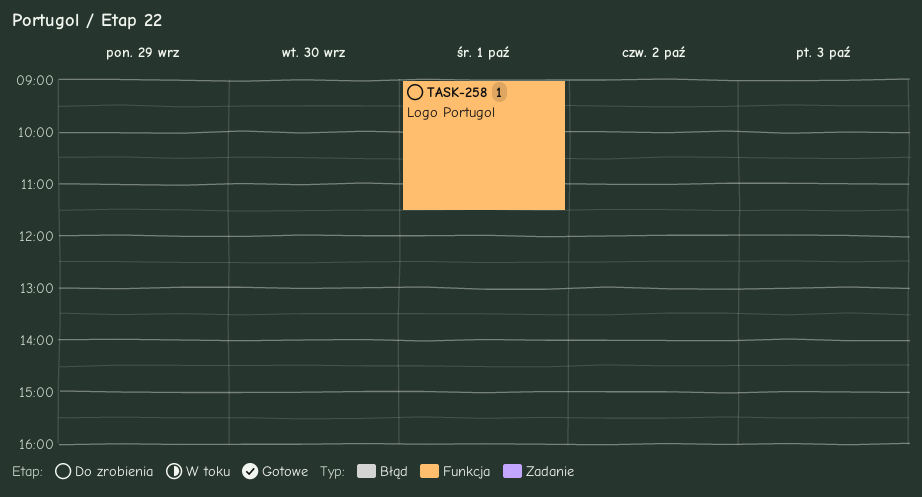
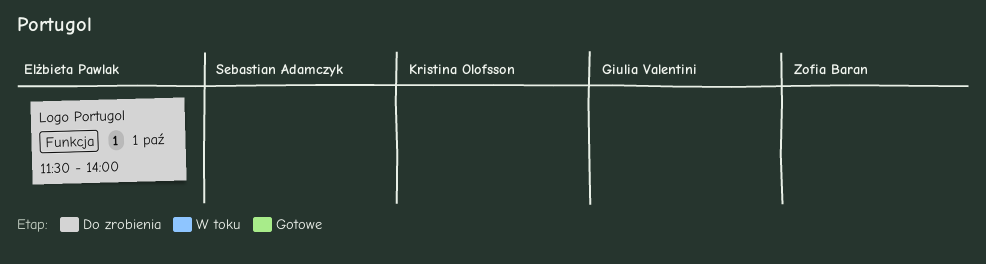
Logo Portugol, begins: 09:00 -> 11:30
Logo Portugol, ends: 11:30 -> 14:00

